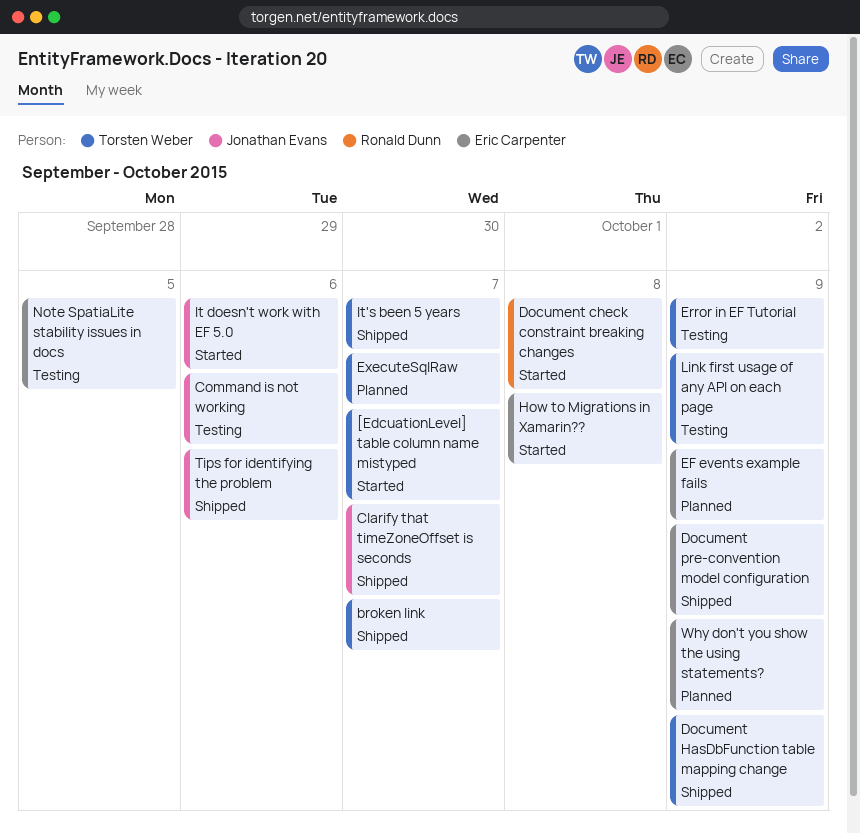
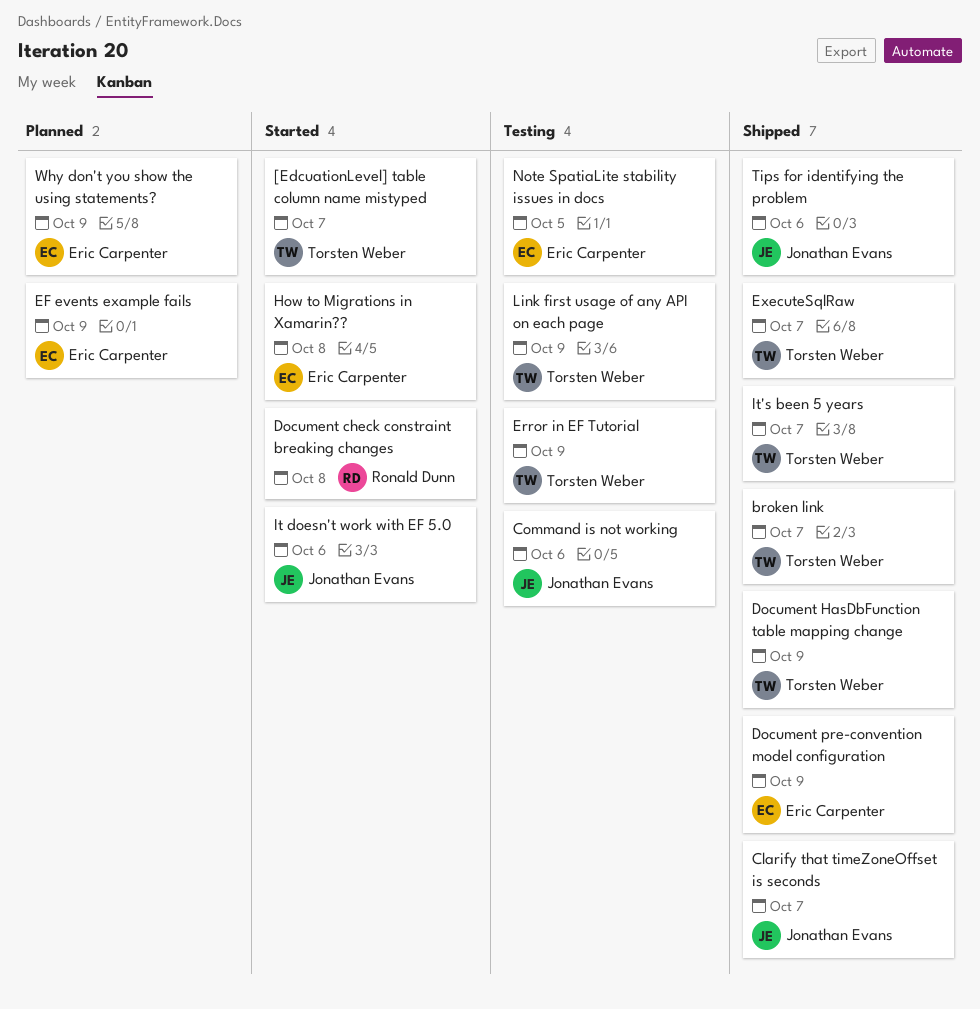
ExecuteSqlRaw, status: Planned -> Shipped

